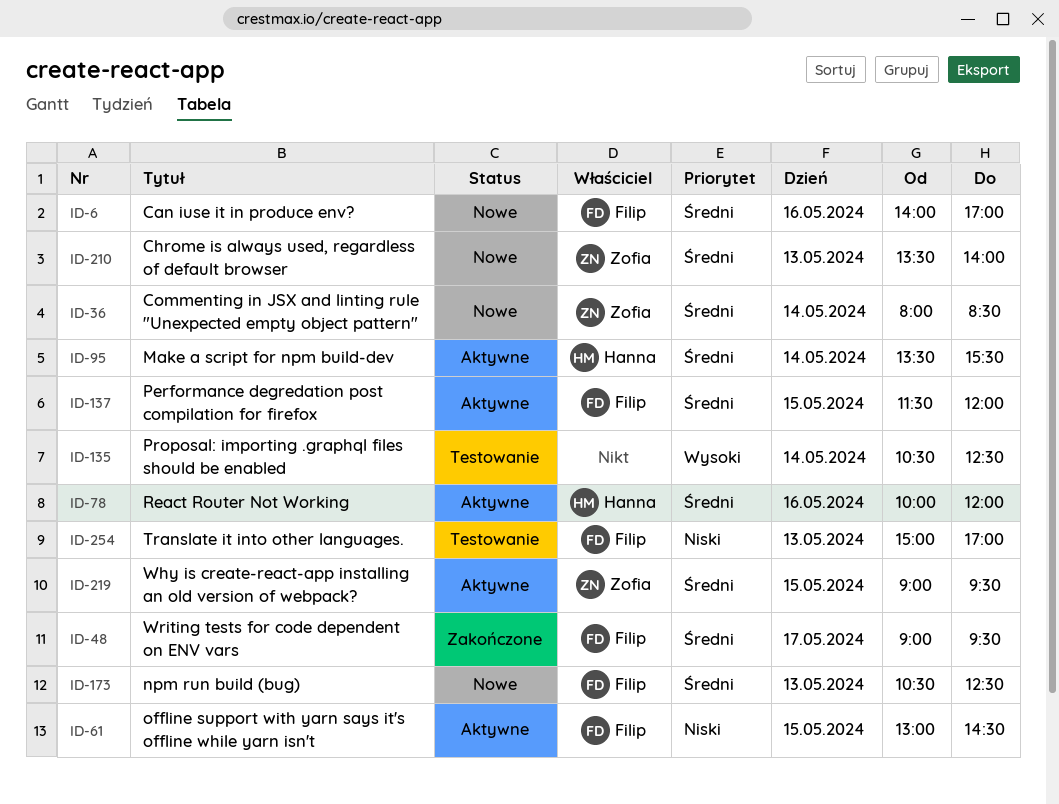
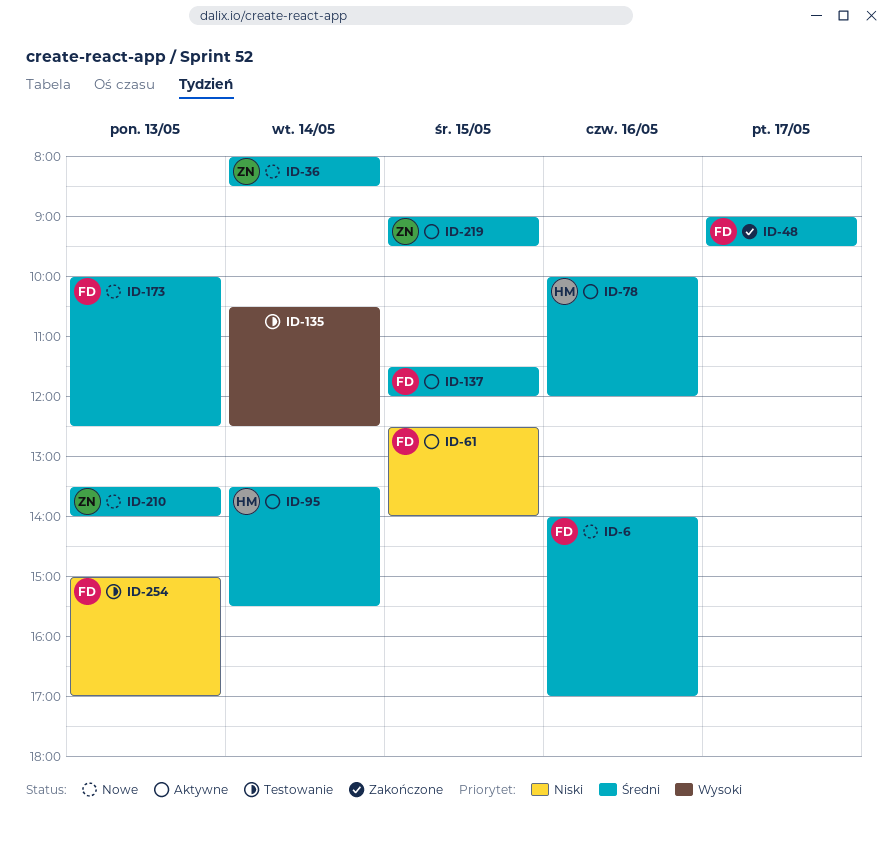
ID-61, begins: 13:00 -> 12:30
ID-61, ends: 14:30 -> 14:00
ID-173, begins: 10:30 -> 10:00

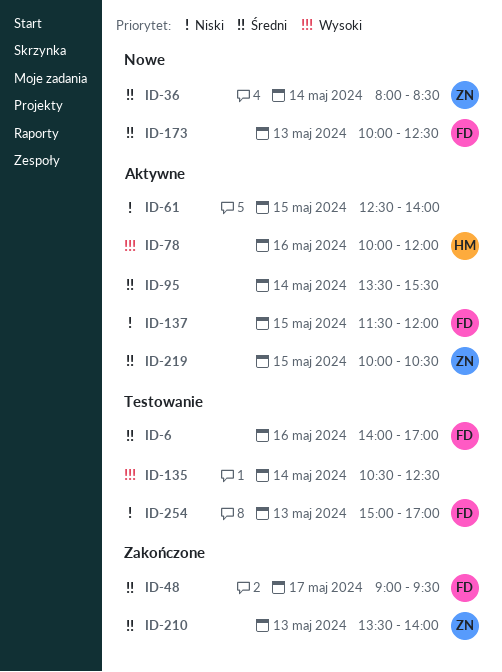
ID-6, status: Nowe -> Testowanie
ID-61, owner: FD -> none
ID-78, priority: Średni -> Wysoki
ID-95, owner: HM -> none
ID-137, priority: Średni -> Niski
ID-210, status: Nowe -> Zakończone
ID-219, begins: 09:00 -> 10:00
ID-219, ends: 09:30 -> 10:30

